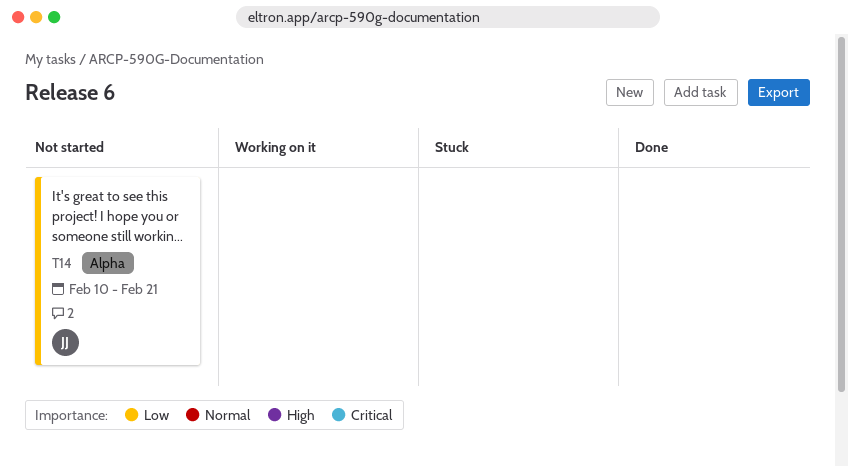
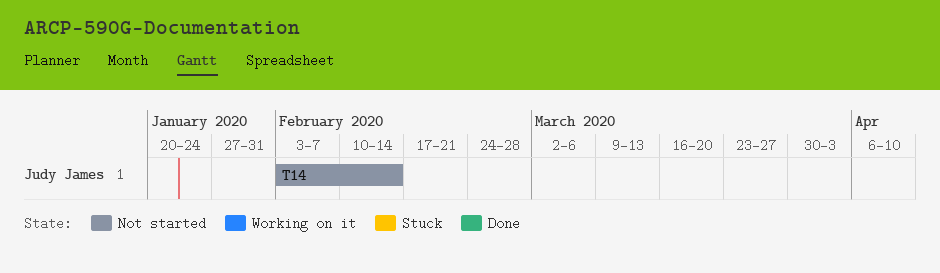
T14, start: Feb 10 -> Feb 3
T14, due: Feb 21 -> Feb 14

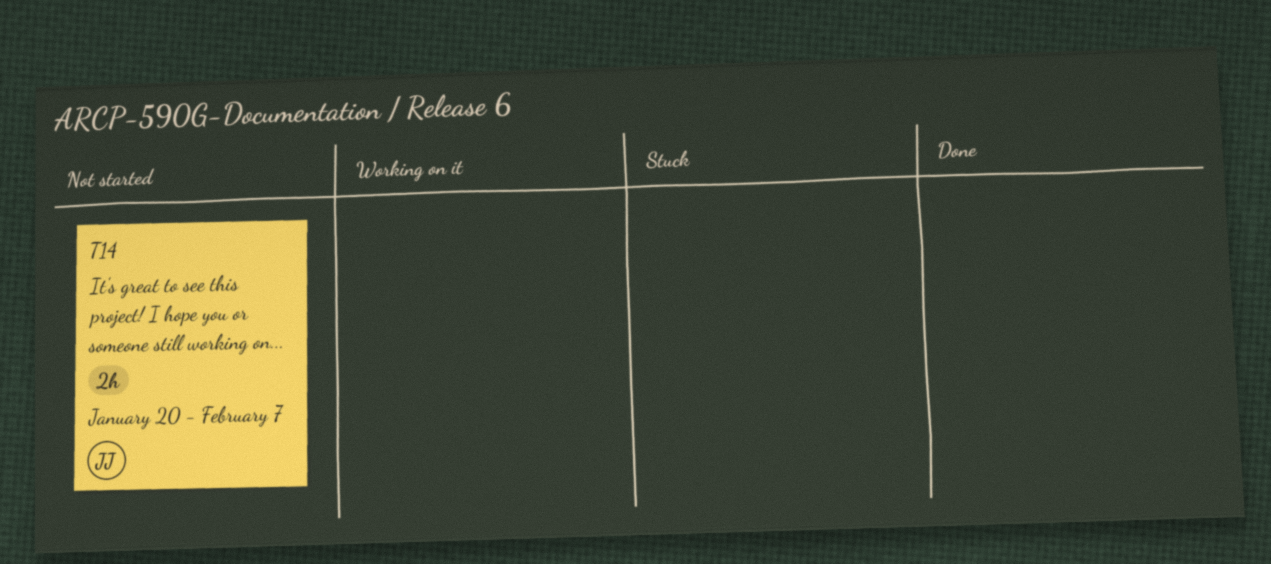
T14, start: Feb 3 -> Jan 20
T14, due: Feb 14 -> Feb 7

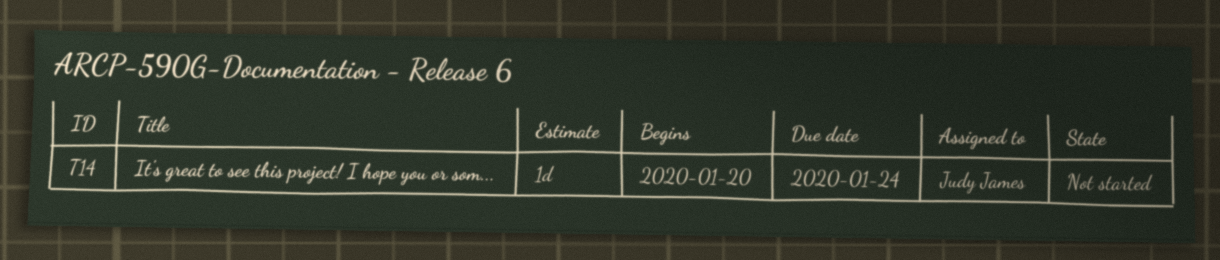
T14, estimate: 2h -> 1d
T14, due: Feb 7 -> Jan 24

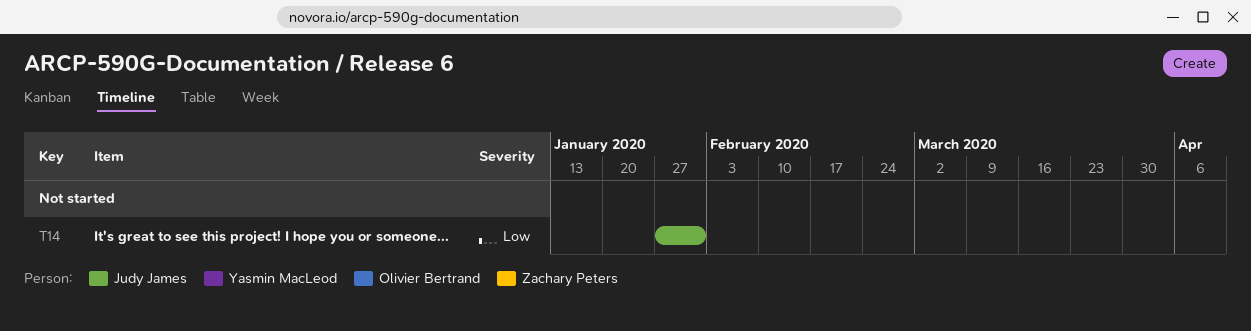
T14, start: Jan 20 -> Jan 27
T14, due: Jan 24 -> Jan 31

